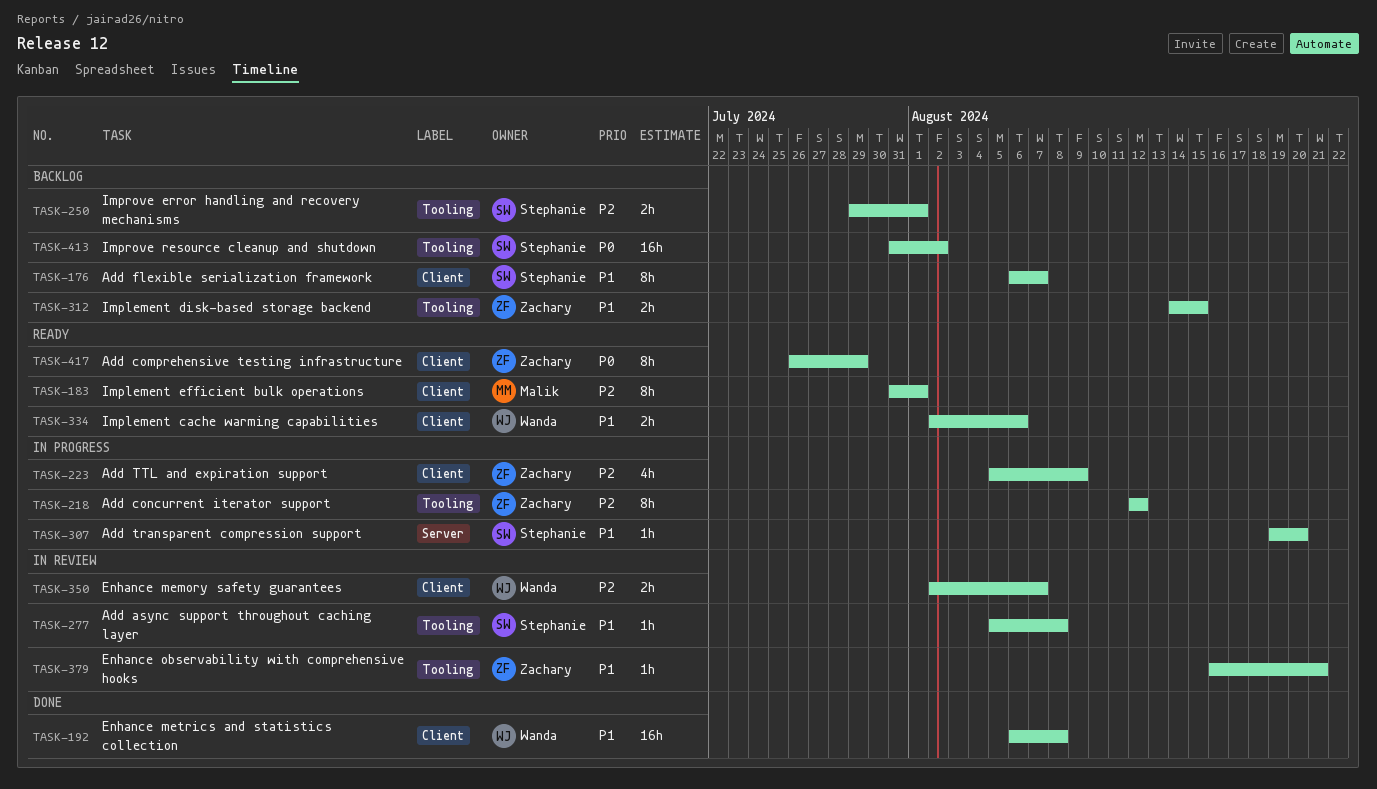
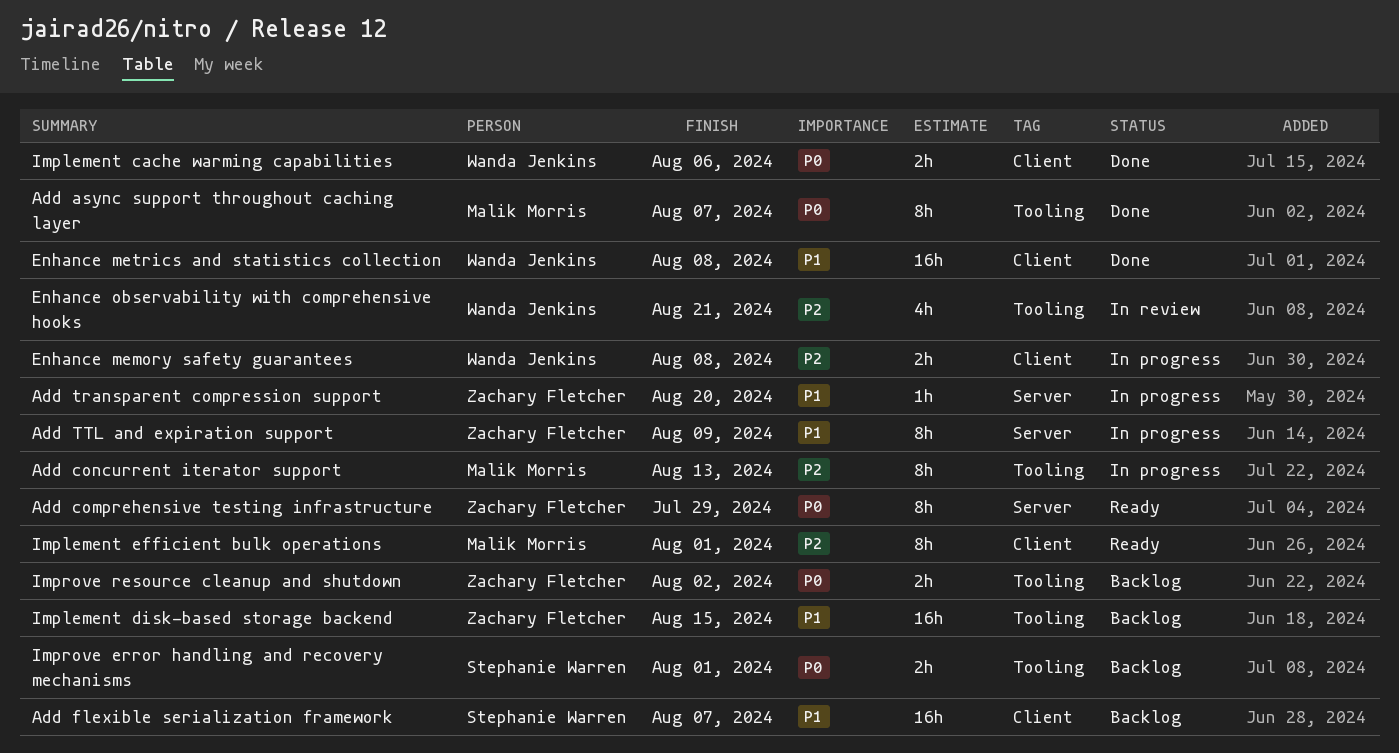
Add async support throughout caching layer, status: In review -> Done
Add async support throughout caching layer, owner: Stephanie Warren -> Malik Morris
Add async support throughout caching layer, priority: P1 -> P0
Add async support throughout caching layer, estimate: 1h -> 8h
Add async support throughout caching layer, due: Aug 8 -> Aug 7
Add comprehensive testing infrastructure, label: Client -> Server
Add concurrent iterator support, owner: Zachary Fletcher -> Malik Morris
Add concurrent iterator support, due: Aug 12 -> Aug 13
Add flexible serialization framework, estimate: 8h -> 16h
Add transparent compression support, owner: Stephanie Warren -> Zachary Fletcher
Add TTL and expiration support, priority: P2 -> P1
Add TTL and expiration support, label: Client -> Server
Add TTL and expiration support, estimate: 4h -> 8h
Enhance memory safety guarantees, status: In review -> In progress
Enhance memory safety guarantees, due: Aug 7 -> Aug 8
Enhance observability with comprehensive hooks, owner: Zachary Fletcher -> Wanda Jenkins
Enhance observability with comprehensive hooks, priority: P1 -> P2
Enhance observability with comprehensive hooks, estimate: 1h -> 4h
Implement cache warming capabilities, status: Ready -> Done
Implement cache warming capabilities, priority: P1 -> P0
Implement disk-based storage backend, estimate: 2h -> 16h
Improve error handling and recovery mechanisms, priority: P2 -> P0
Improve resource cleanup and shutdown, owner: Stephanie Warren -> Zachary Fletcher
Improve resource cleanup and shutdown, estimate: 16h -> 2h

